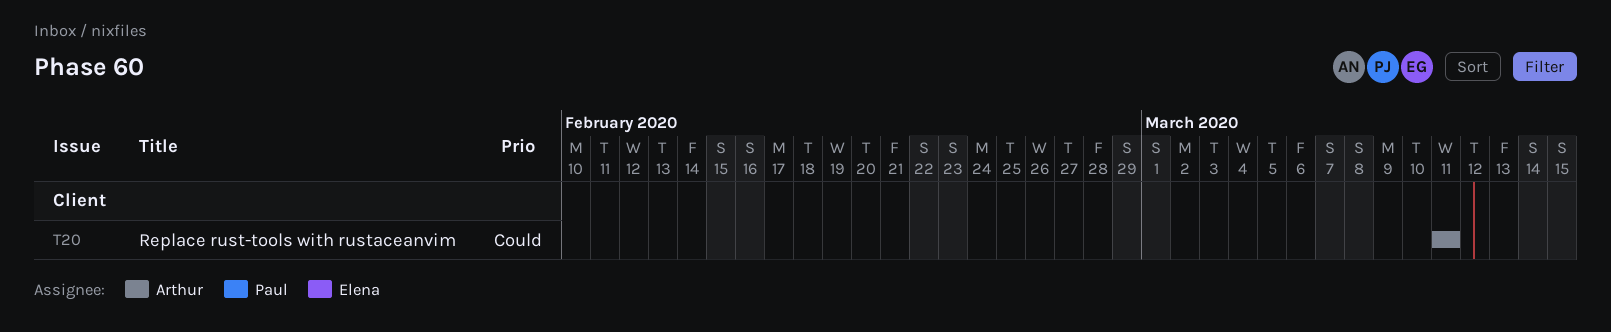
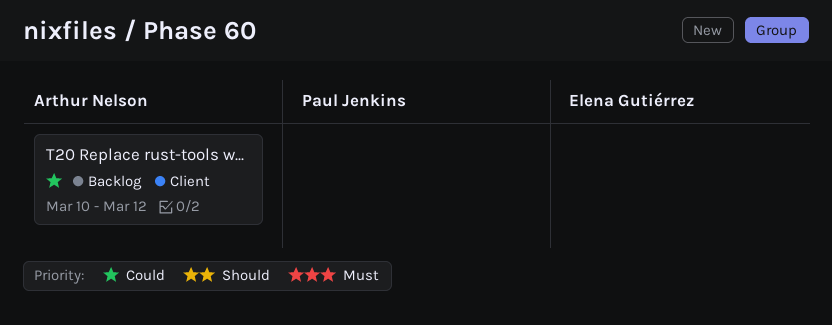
T20, start: Mar 11 -> Mar 10
T20, due: Mar 11 -> Mar 12

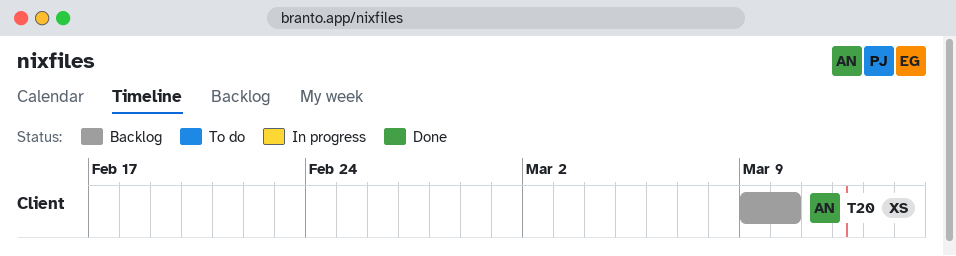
T20, start: Mar 10 -> Mar 9
T20, due: Mar 12 -> Mar 10

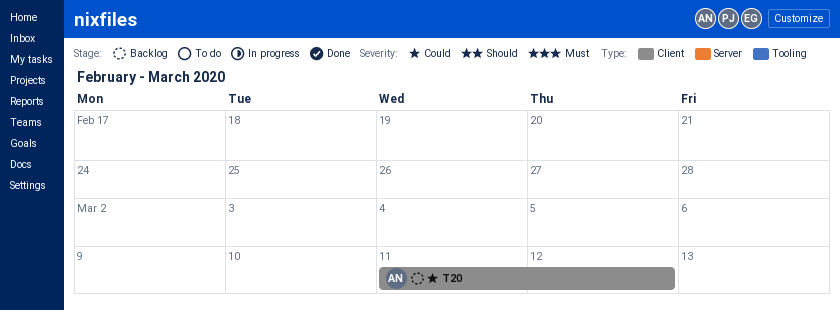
T20, start: Mar 9 -> Mar 11
T20, due: Mar 10 -> Mar 12

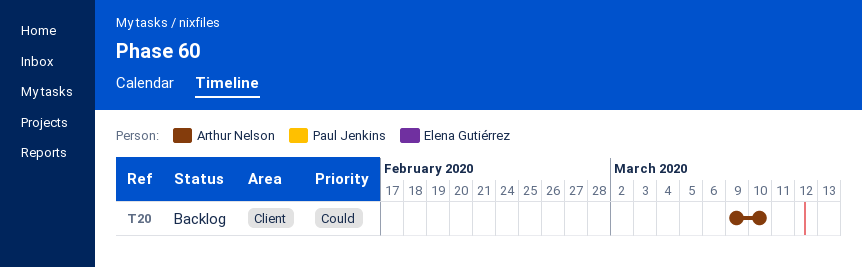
T20, start: Mar 11 -> Mar 9
T20, due: Mar 12 -> Mar 10

